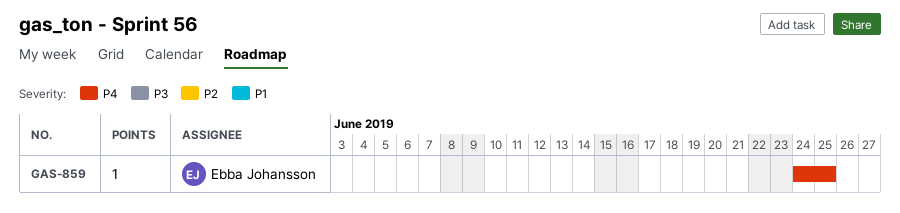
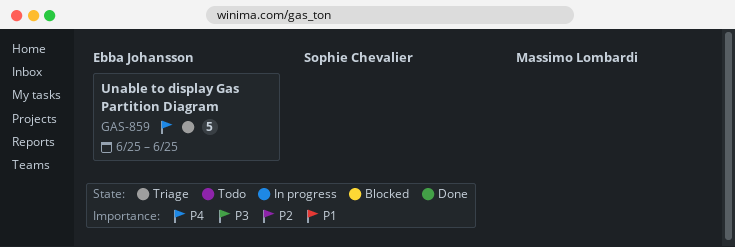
GAS-859, estimate: 1 -> 5
GAS-859, start: Jun 24 -> Jun 25

